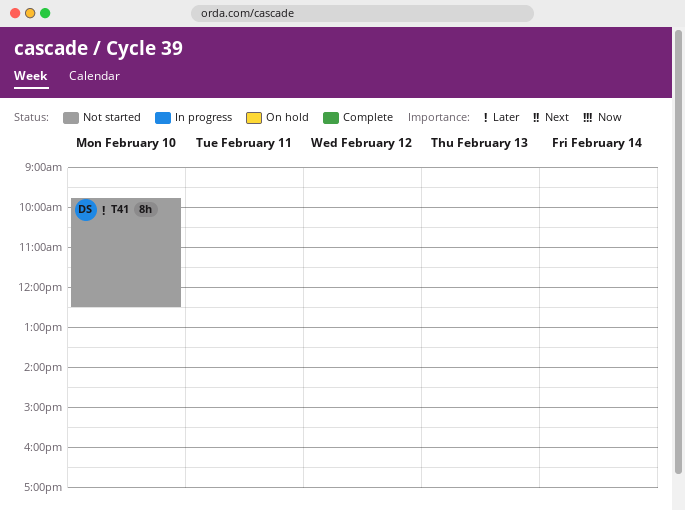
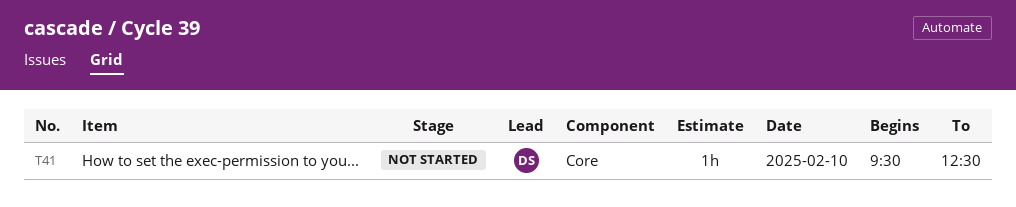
T41, estimate: 8h -> 1h
T41, begins: 09:45 -> 09:30

